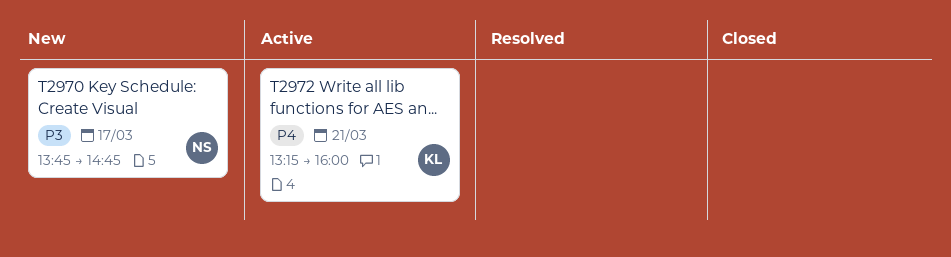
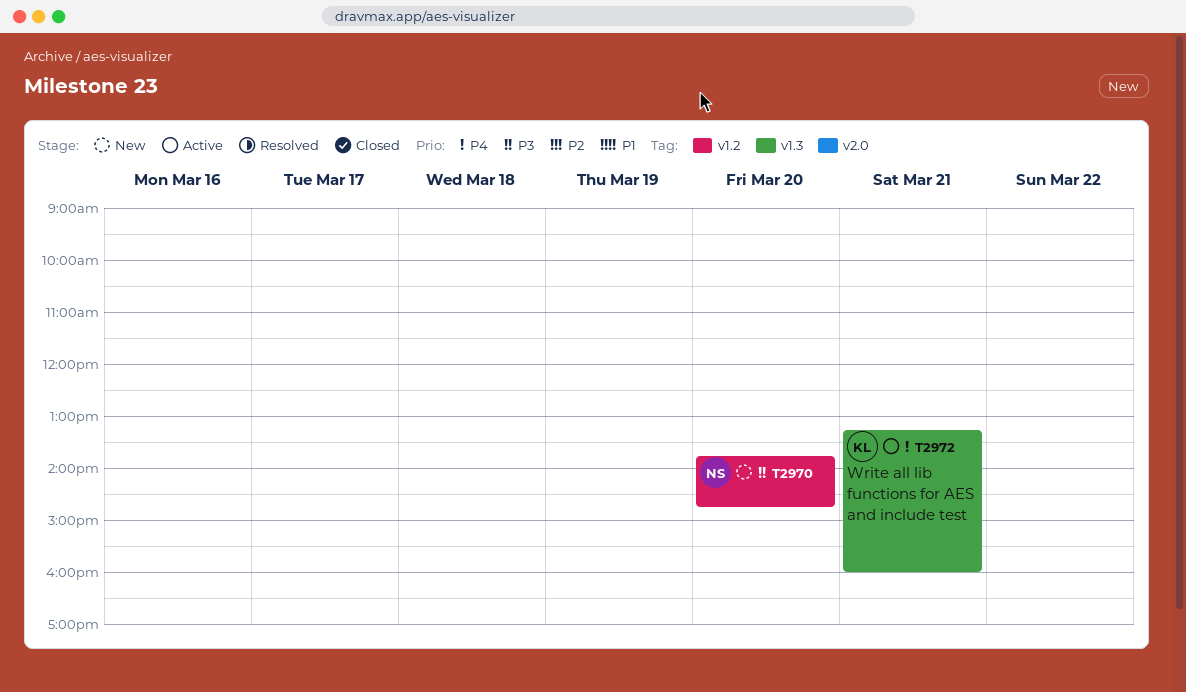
T2970, day: Mar 17 -> Mar 20

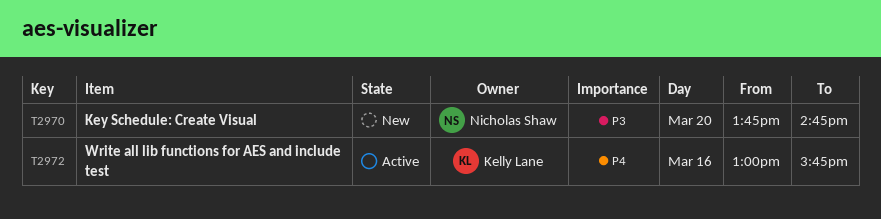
T2972, day: Mar 21 -> Mar 16
T2972, begins: 13:15 -> 13:00
T2972, ends: 16:00 -> 15:45

